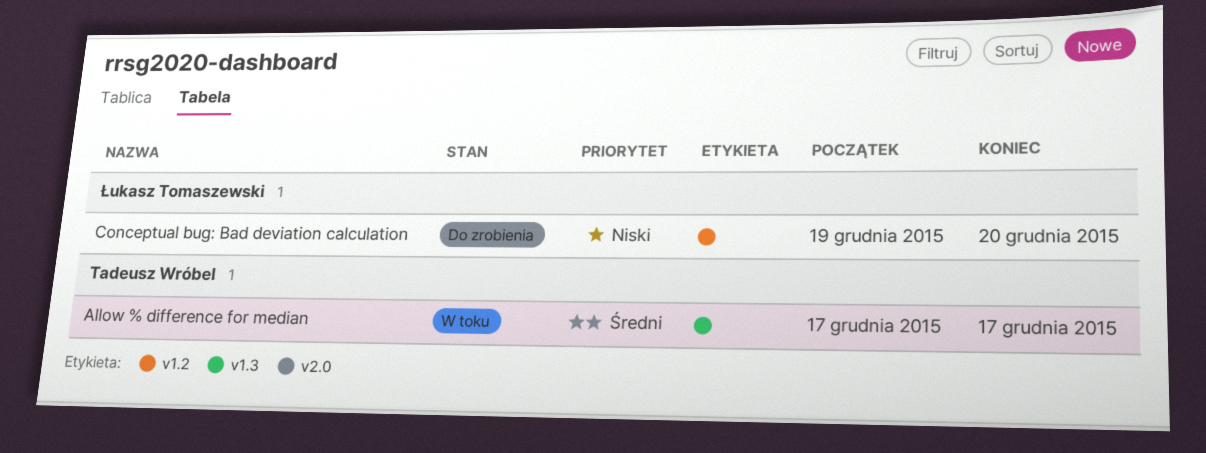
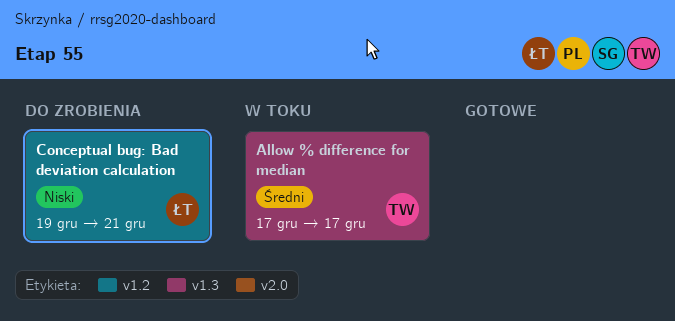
Conceptual bug: Bad deviation calculation, due: Dec 20 -> Dec 21

